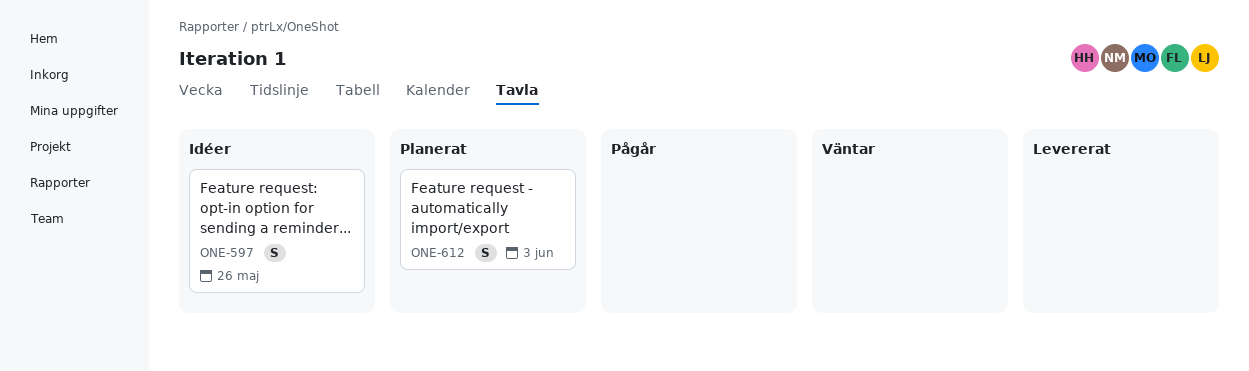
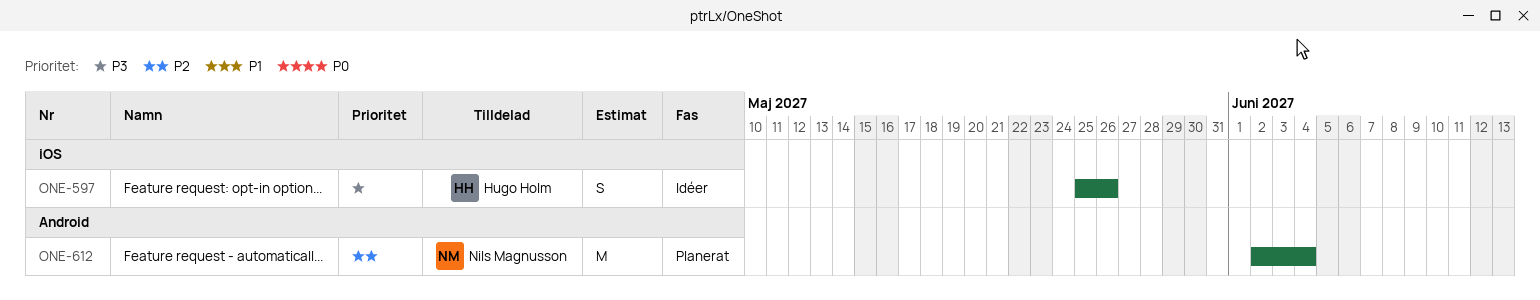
ONE-612, estimate: S -> M
ONE-612, due: Jun 3 -> Jun 4

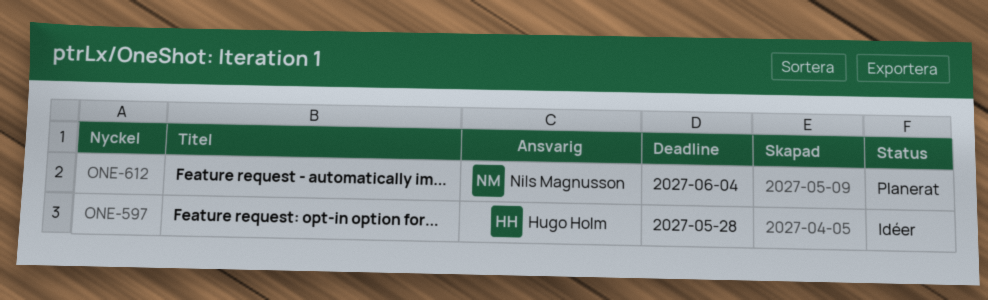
ONE-597, due: May 26 -> May 28

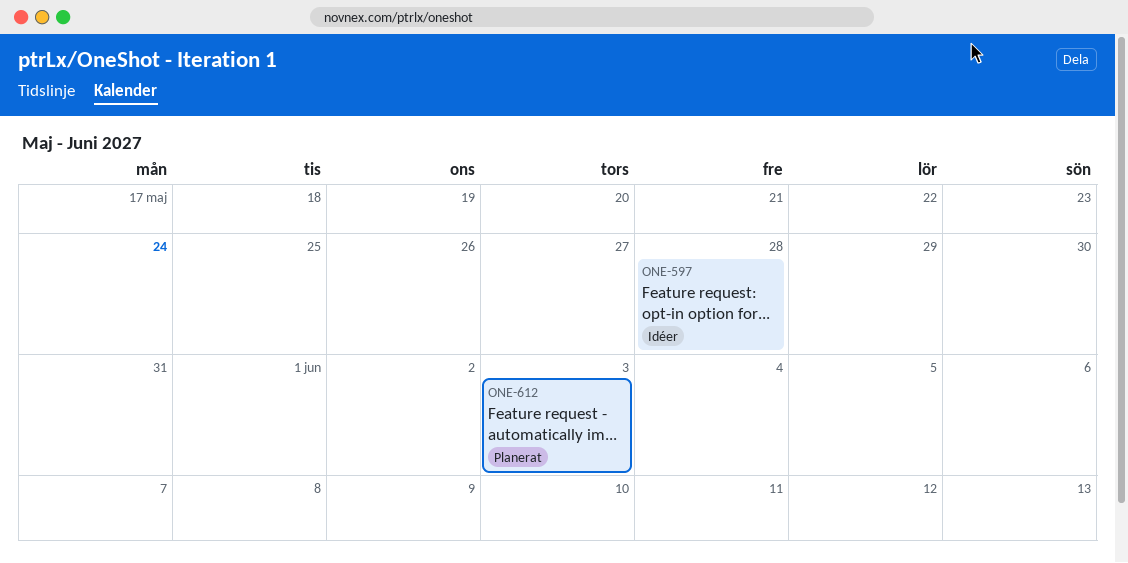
ONE-612, due: Jun 4 -> Jun 3

